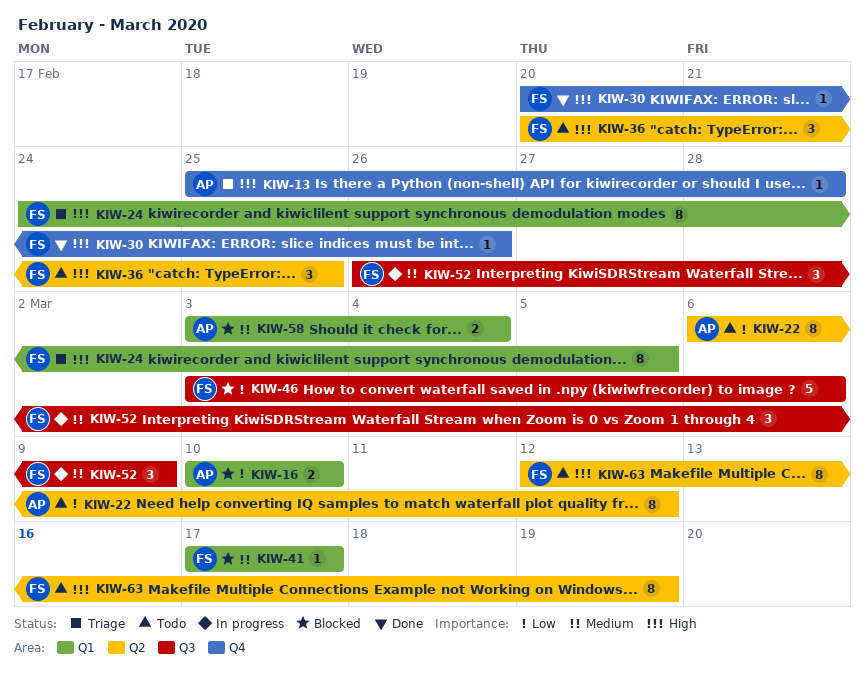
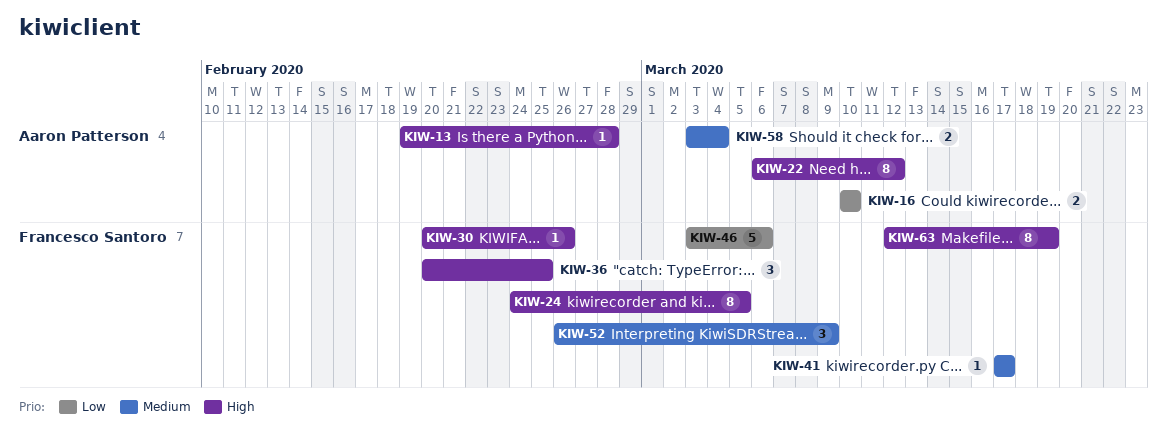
KIW-13, start: Feb 25 -> Feb 19
KIW-22, priority: Low -> High

